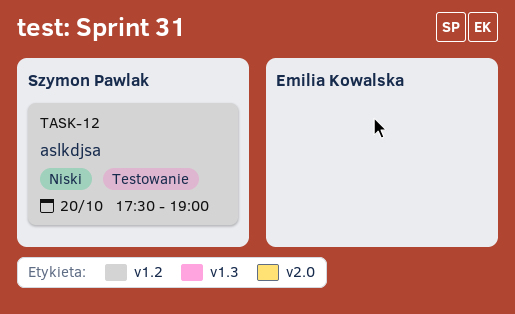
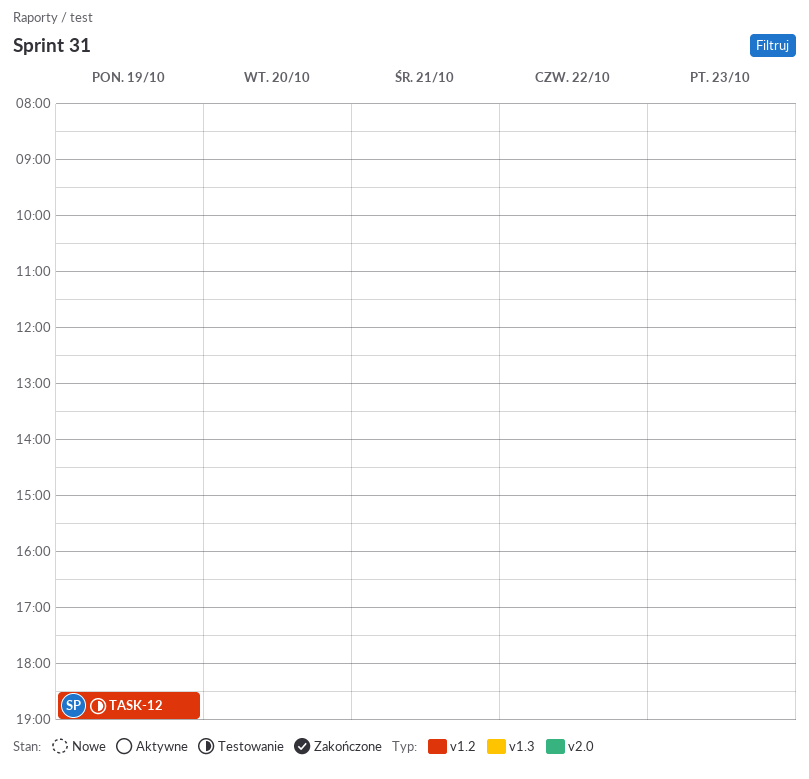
TASK-12, day: Oct 20 -> Oct 19
TASK-12, begins: 17:30 -> 18:30

